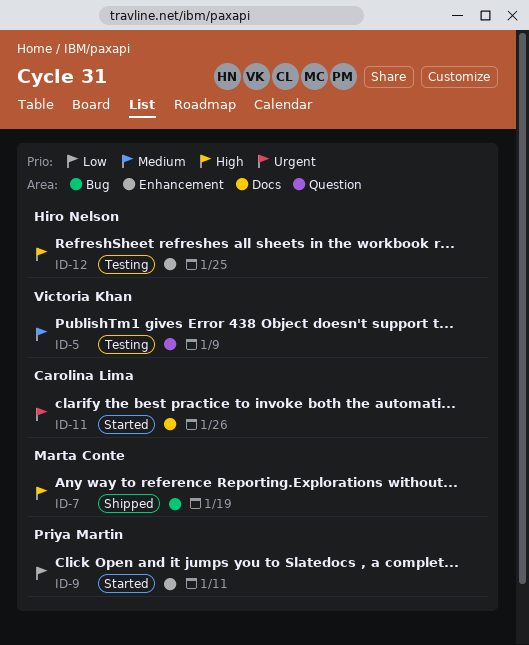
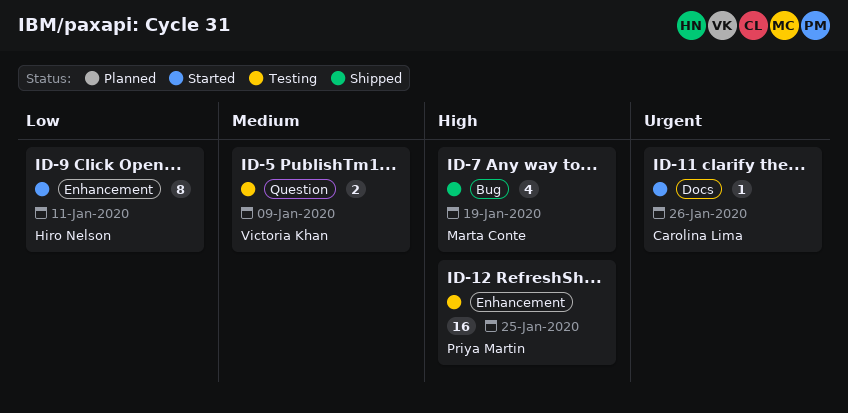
ID-9, owner: Priya Martin -> Hiro Nelson
ID-12, owner: Hiro Nelson -> Priya Martin

